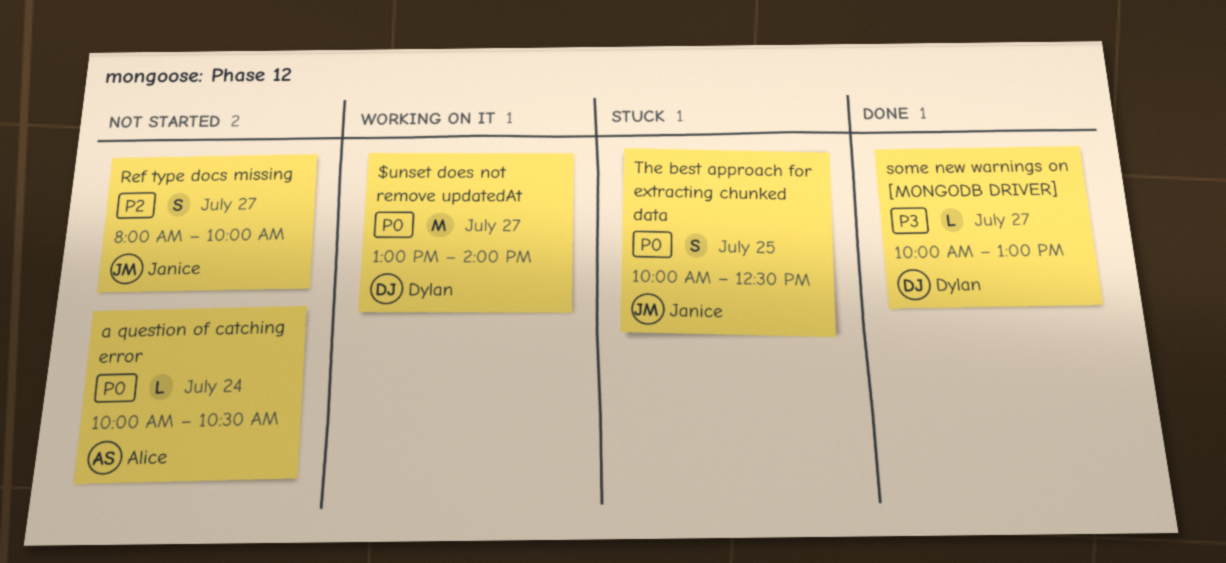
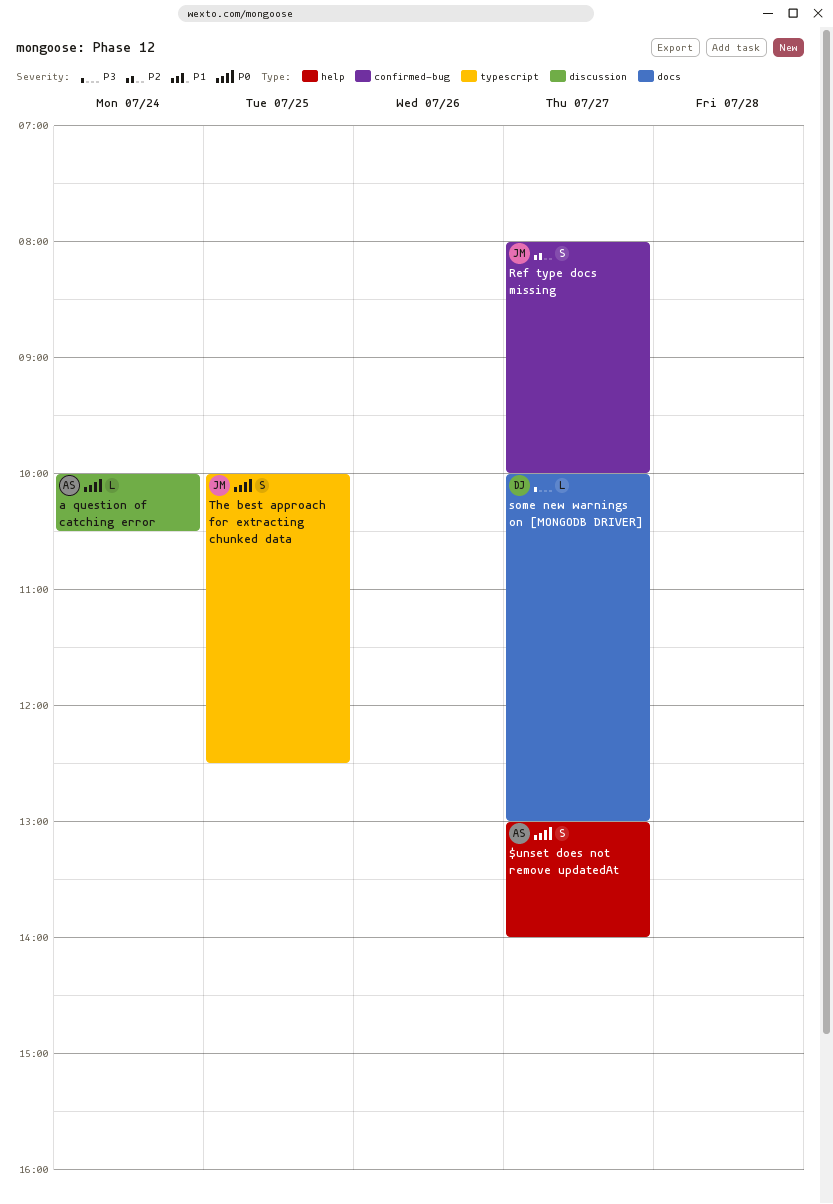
$unset does not remove updatedAt, owner: Dylan -> Alice
$unset does not remove updatedAt, estimate: M -> S

